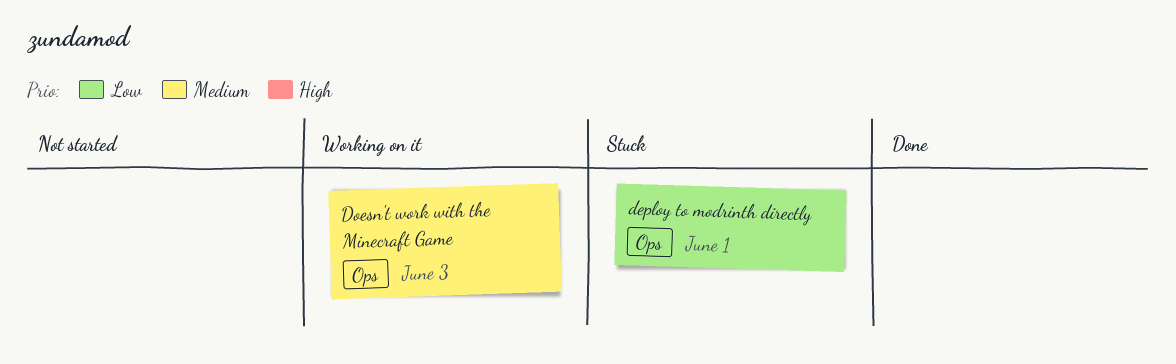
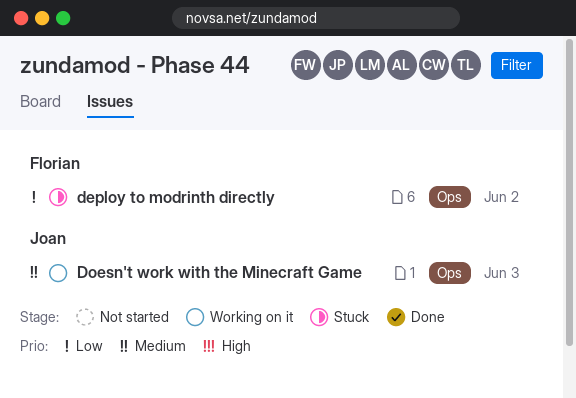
deploy to modrinth directly, due: Jun 1 -> Jun 2

